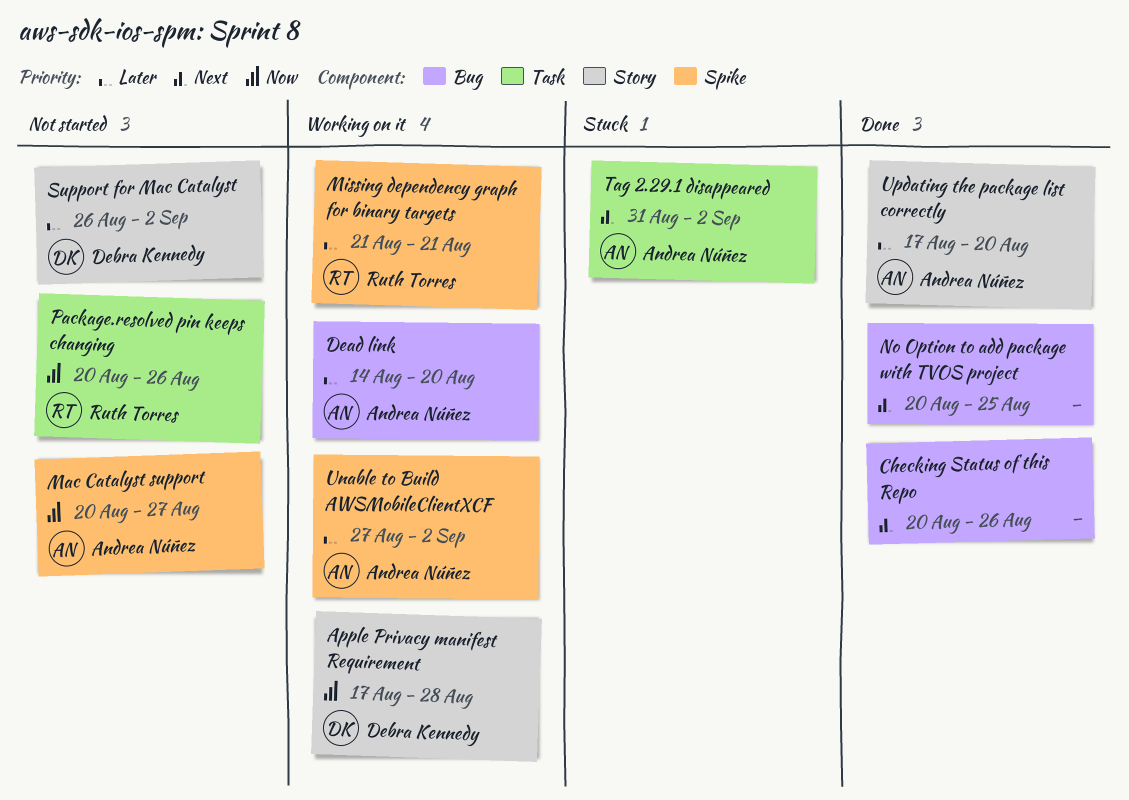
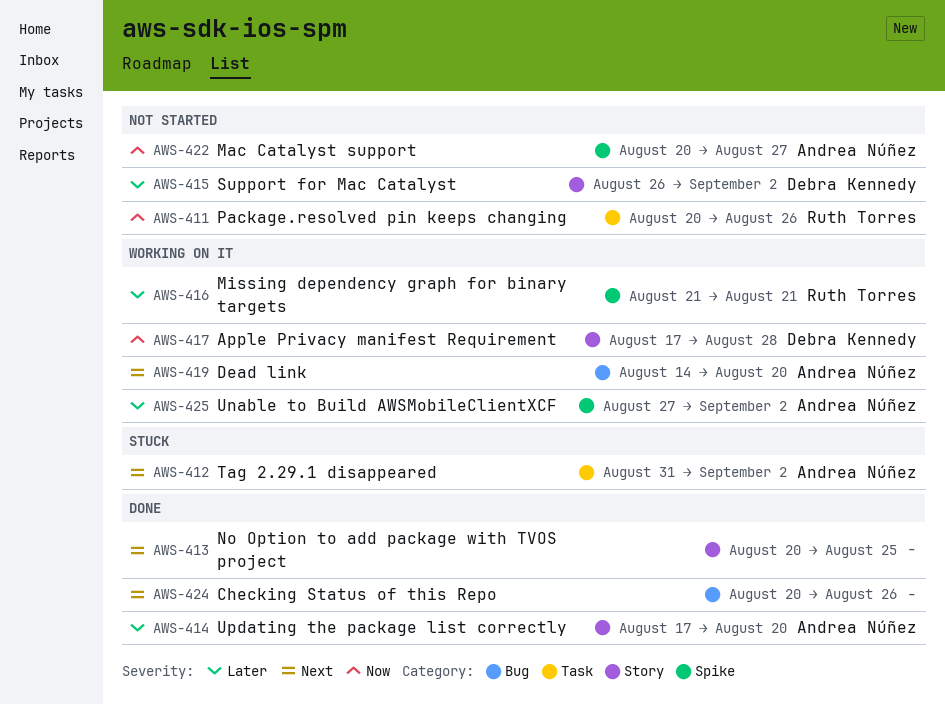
Dead link, priority: Later -> Next
No Option to add package with TVOS project, label: Bug -> Story

